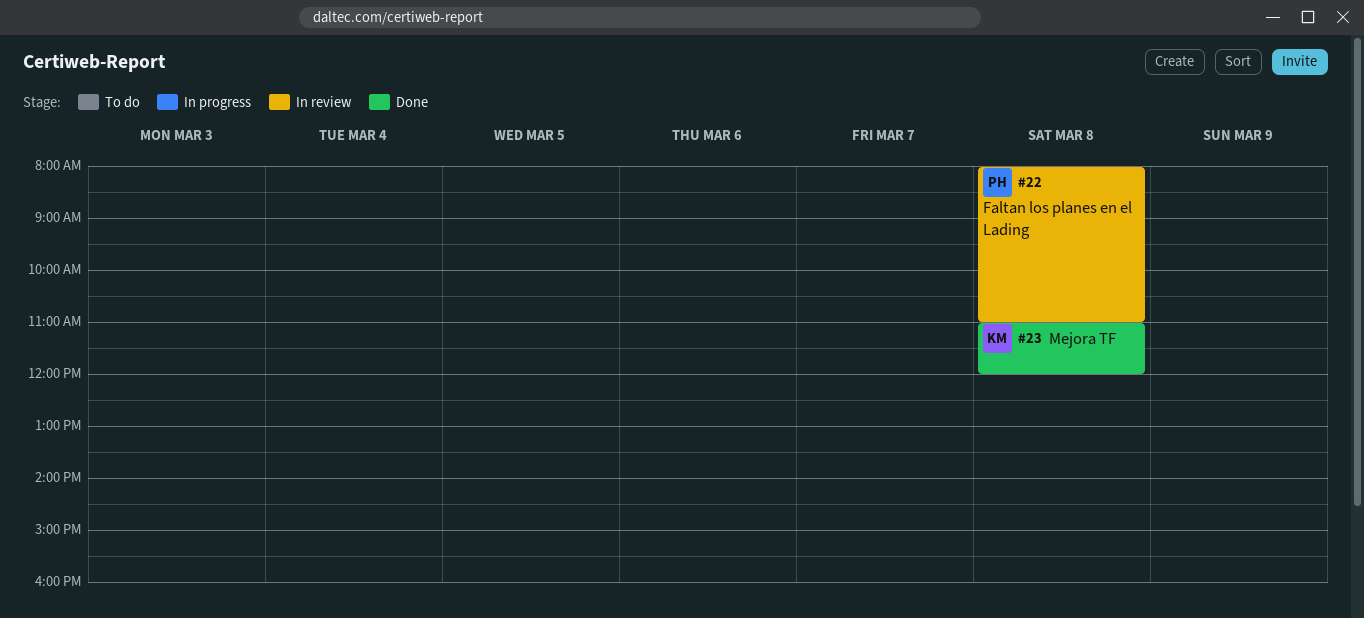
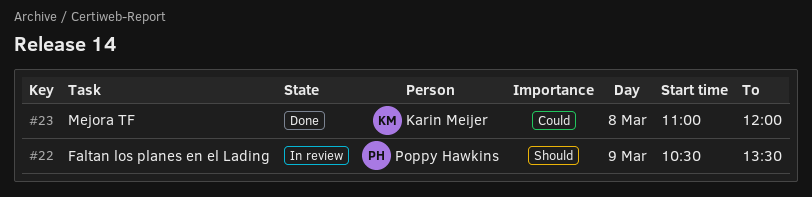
#22, day: Mar 8 -> Mar 9
#22, begins: 08:00 -> 10:30
#22, ends: 11:00 -> 13:30

